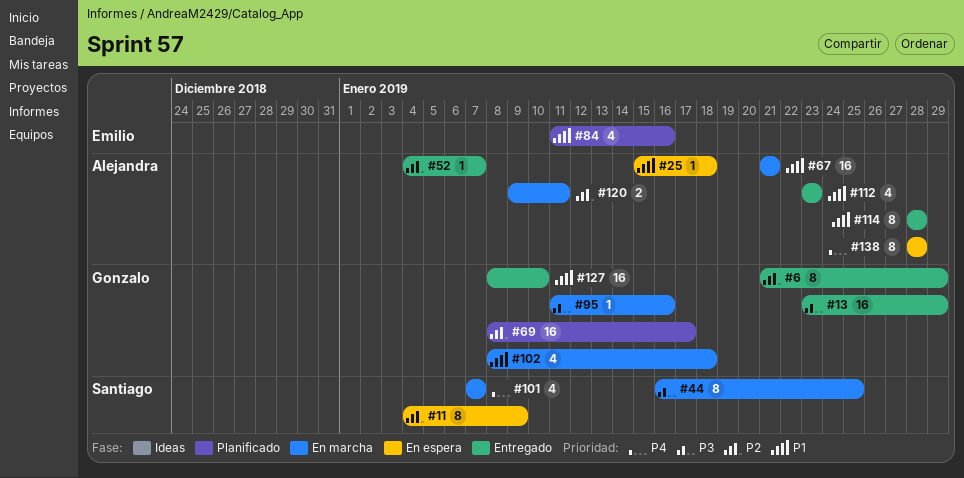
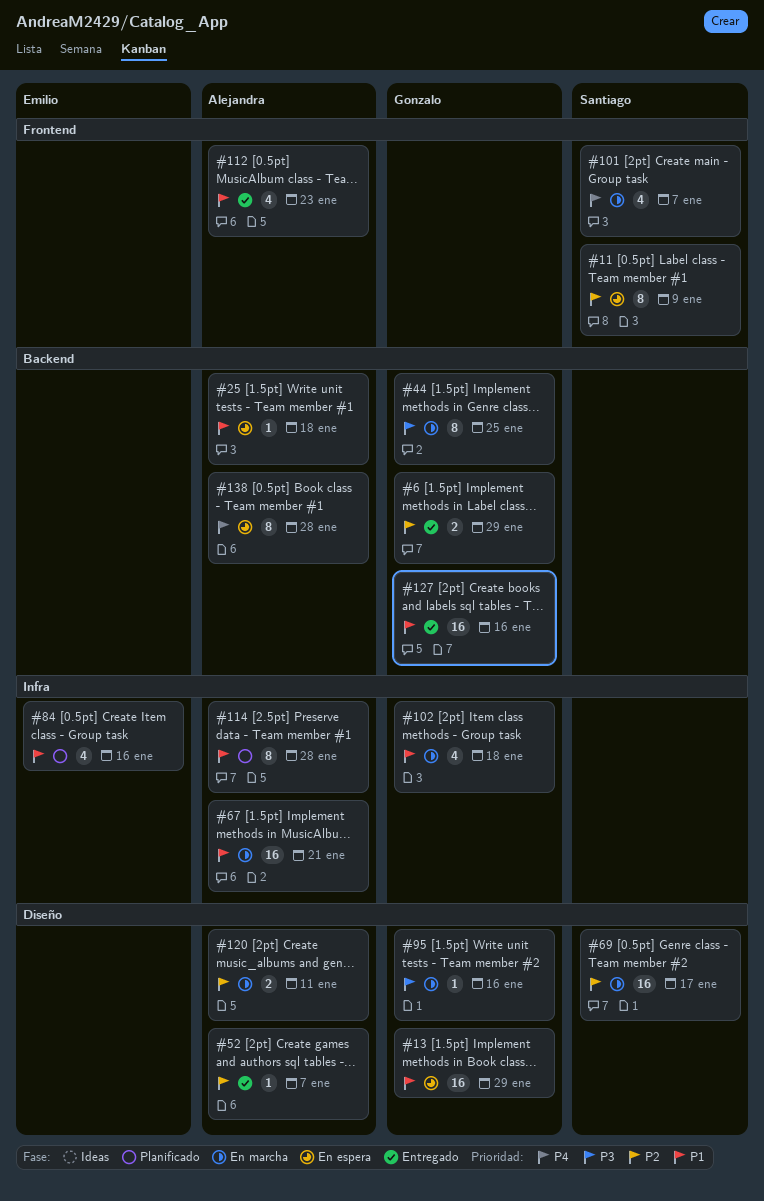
#6, estimate: 8 -> 2
#13, status: Entregado -> En espera
#13, priority: P3 -> P1
#44, owner: Santiago -> Gonzalo
#69, status: Planificado -> En marcha
#69, owner: Gonzalo -> Santiago
#114, status: Entregado -> Planificado
#127, due: Jan 10 -> Jan 16

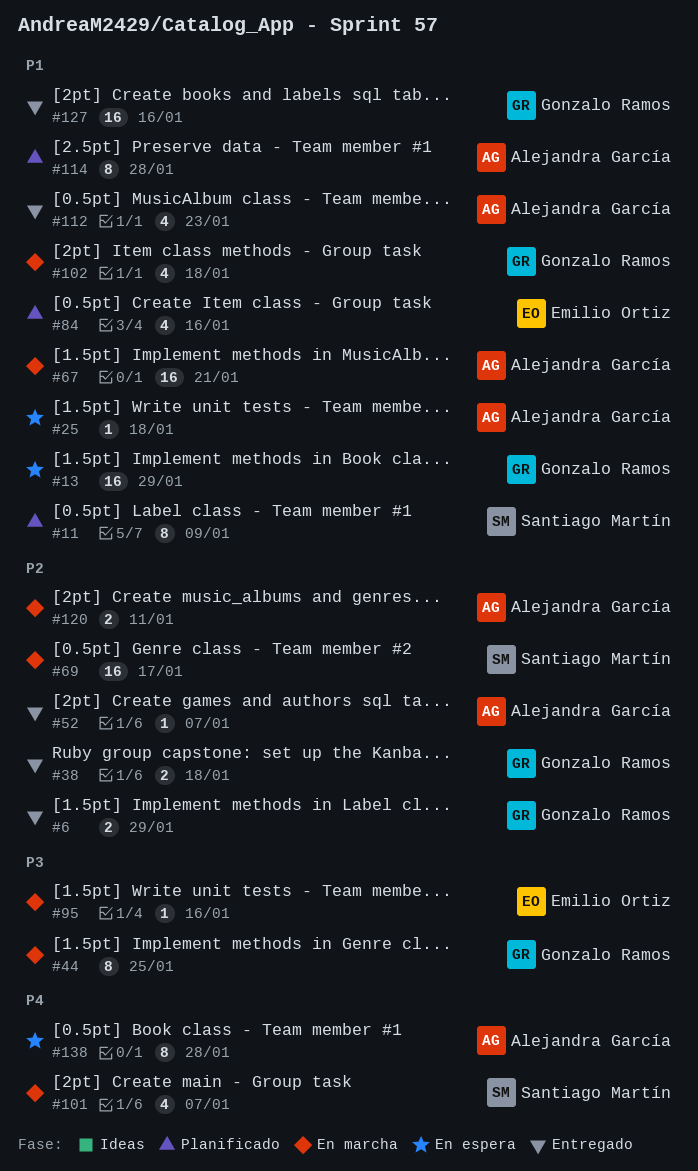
#11, status: En espera -> Planificado
#11, priority: P2 -> P1
#38: none -> present
#95, owner: Gonzalo Ramos -> Emilio Ortiz

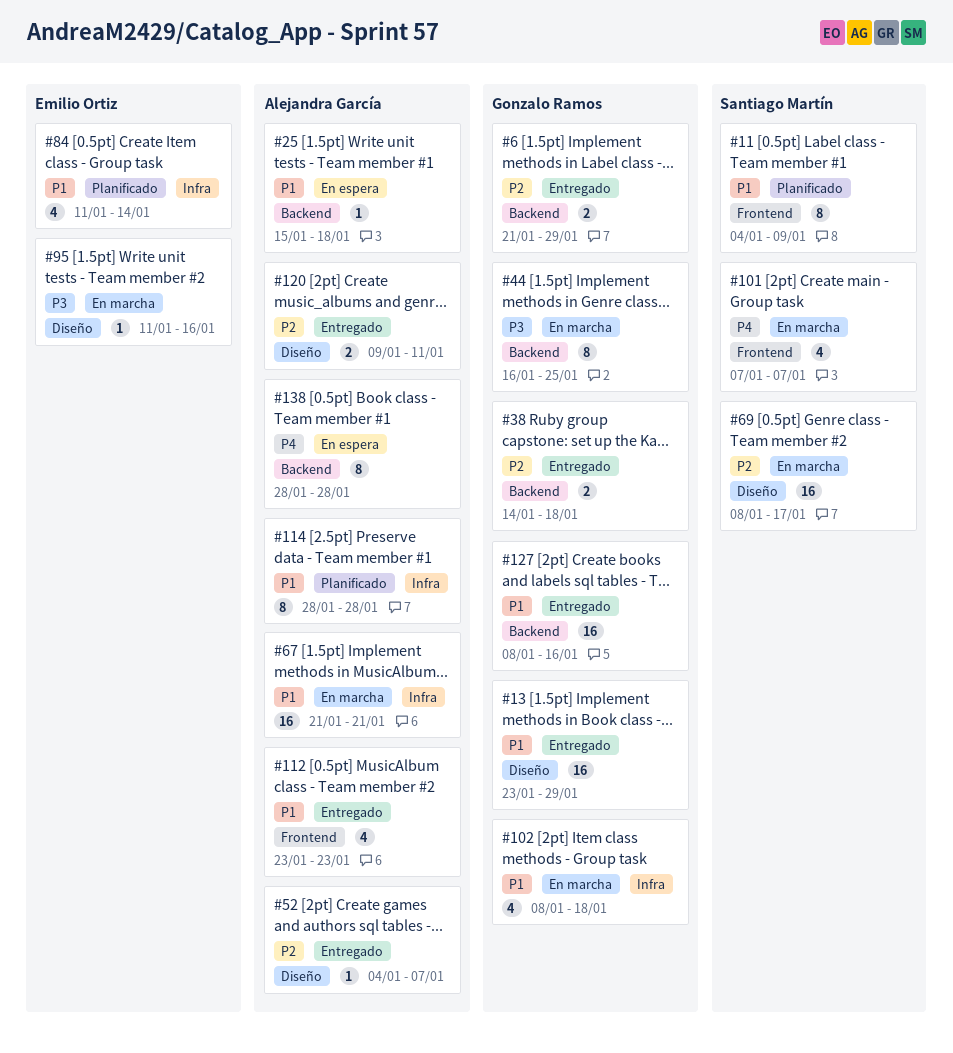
#13, status: En espera -> Entregado
#84, due: Jan 16 -> Jan 14
#120, status: En marcha -> Entregado

